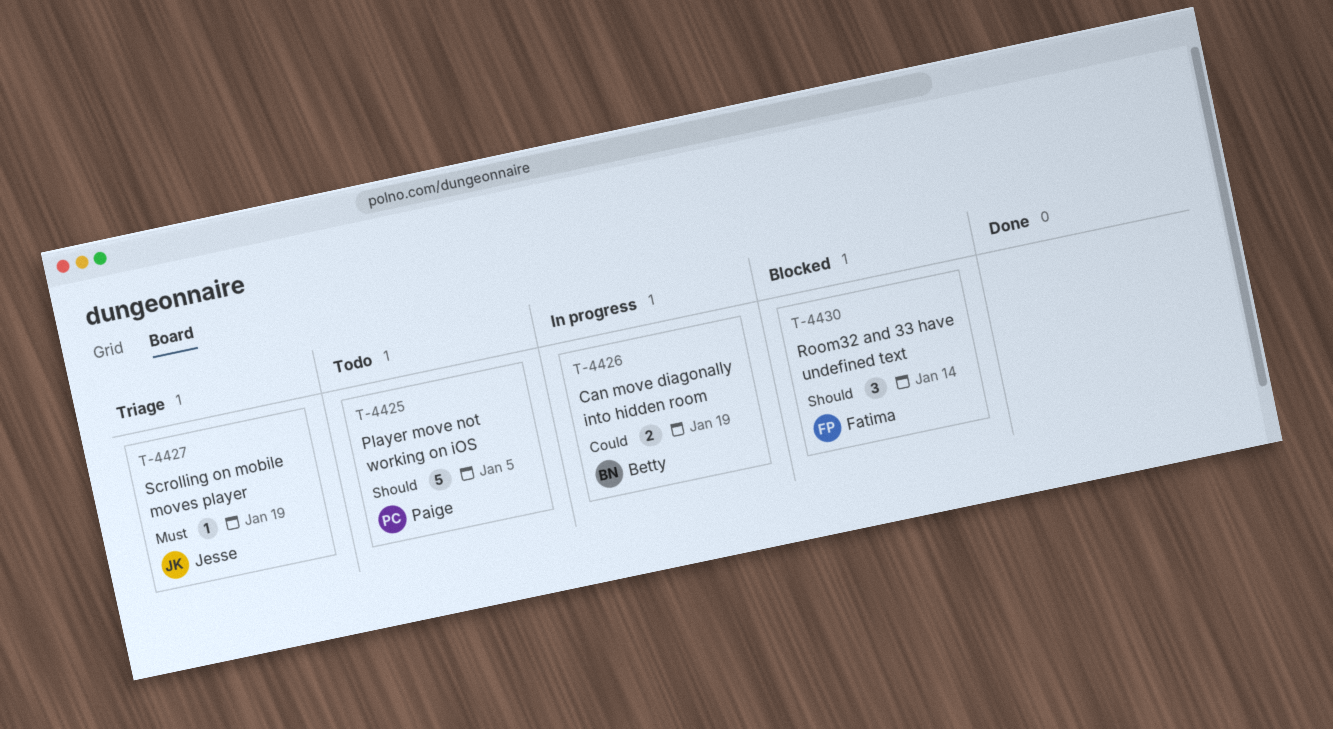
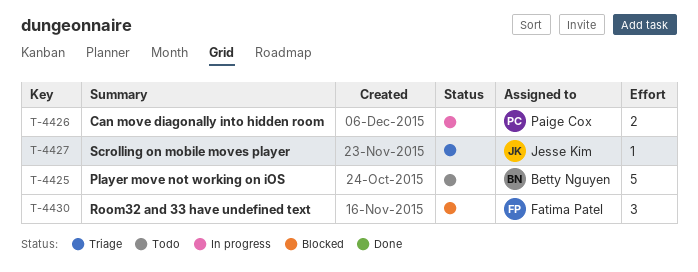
T-4425, owner: Paige Cox -> Betty Nguyen
T-4426, owner: Betty Nguyen -> Paige Cox

